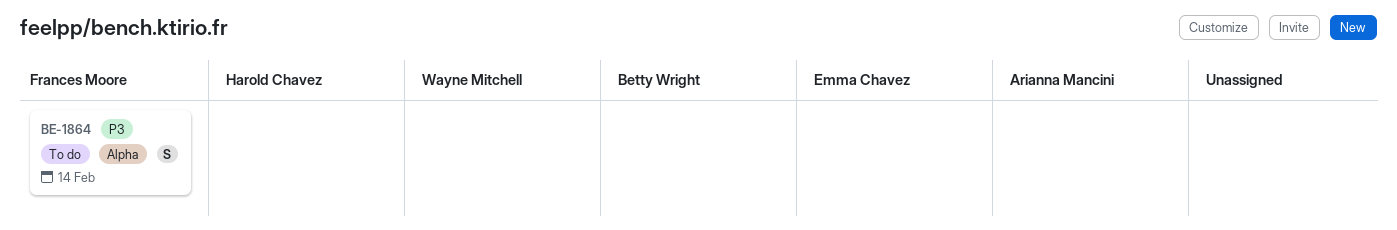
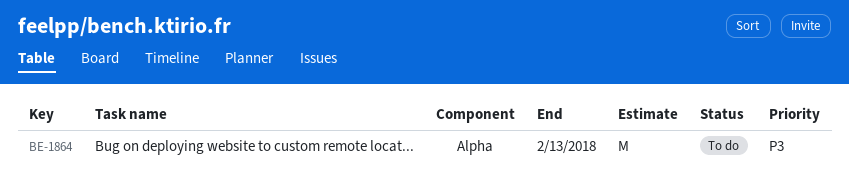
BE-1864, estimate: S -> M
BE-1864, due: Feb 14 -> Feb 13

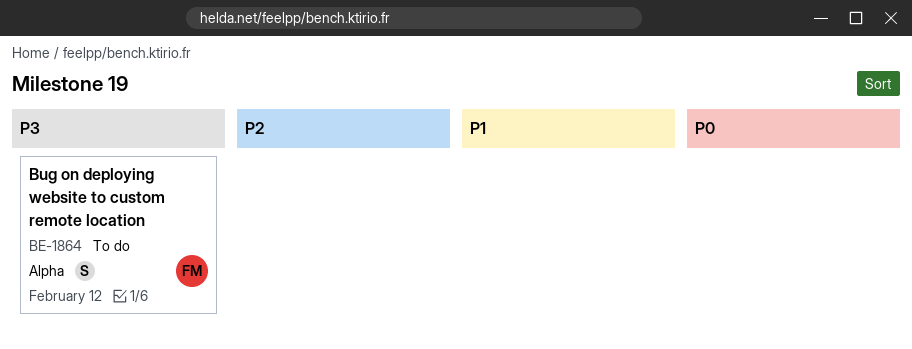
BE-1864, estimate: M -> S
BE-1864, due: Feb 13 -> Feb 12

